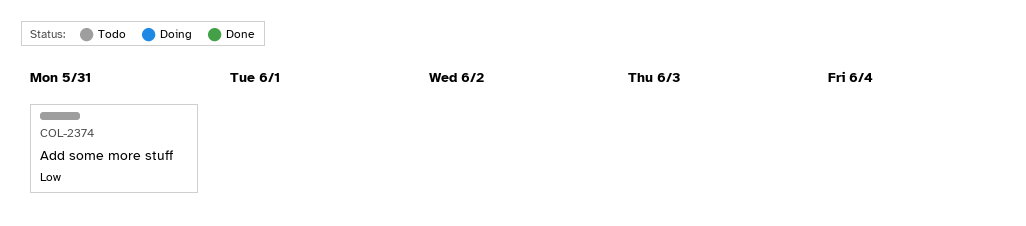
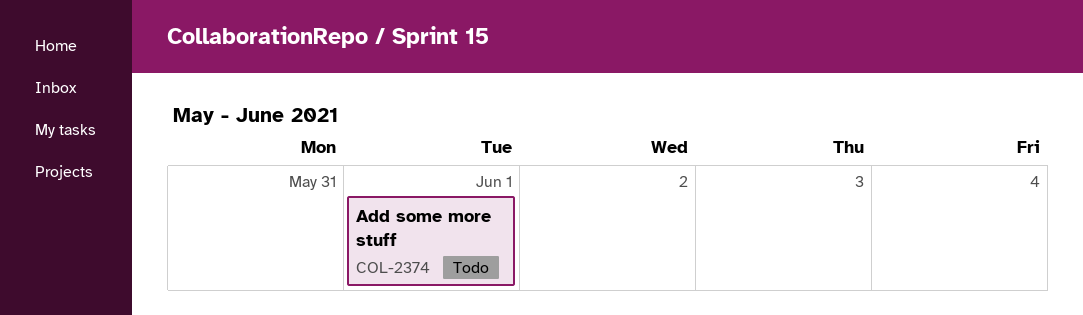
COL-2374, due: May 31 -> Jun 1

